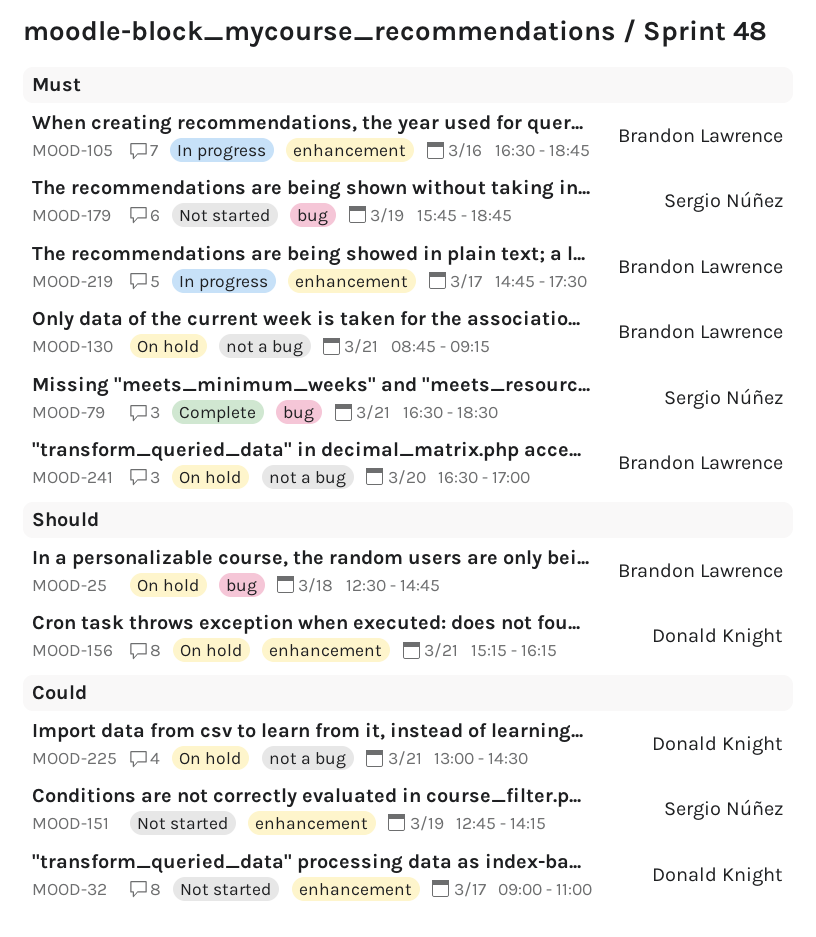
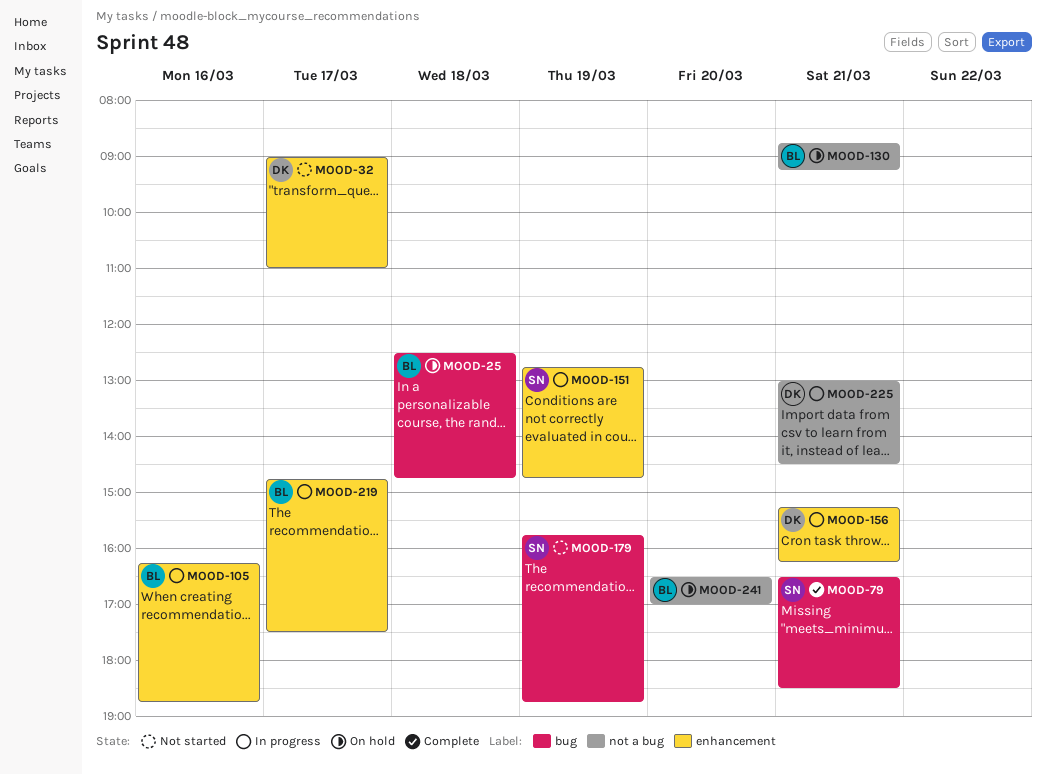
MOOD-105, begins: 16:30 -> 16:15
MOOD-151, status: Not started -> In progress
MOOD-151, ends: 14:15 -> 14:45
MOOD-156, status: On hold -> In progress
MOOD-225, status: On hold -> In progress

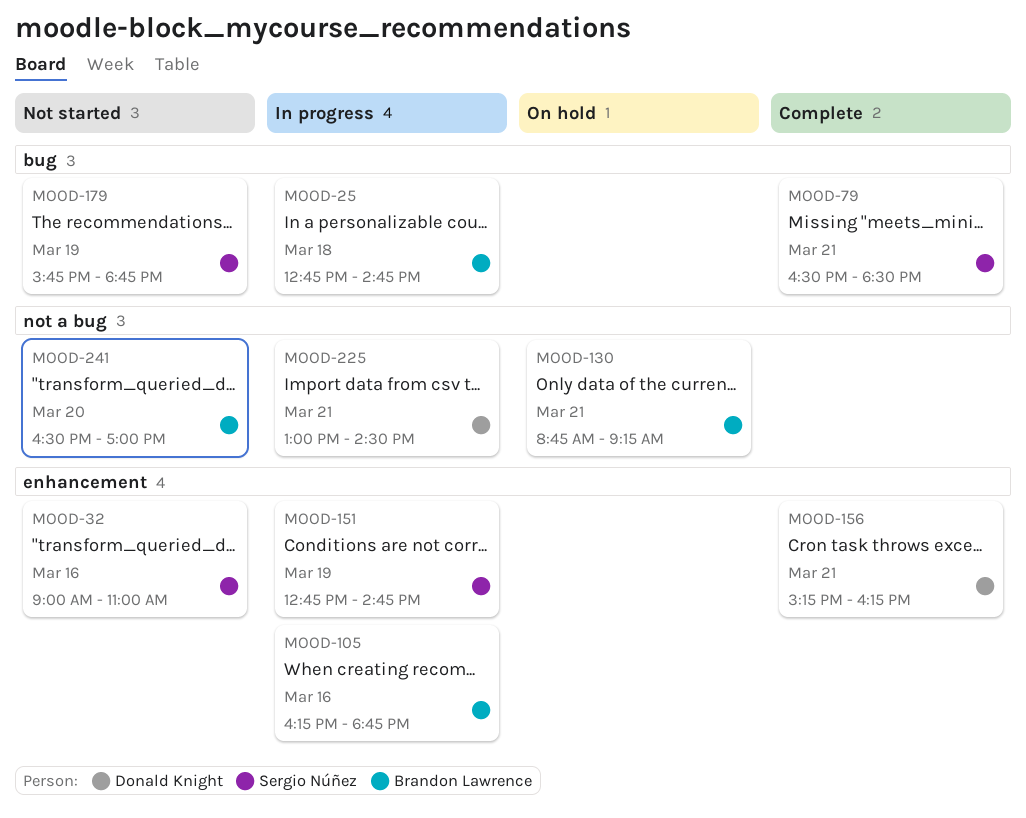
MOOD-25, status: On hold -> In progress
MOOD-25, begins: 12:30 -> 12:45
MOOD-32, owner: Donald Knight -> Sergio Núñez
MOOD-32, day: Mar 17 -> Mar 16
MOOD-156, status: In progress -> Complete
MOOD-219: present -> none
MOOD-241, status: On hold -> Not started

